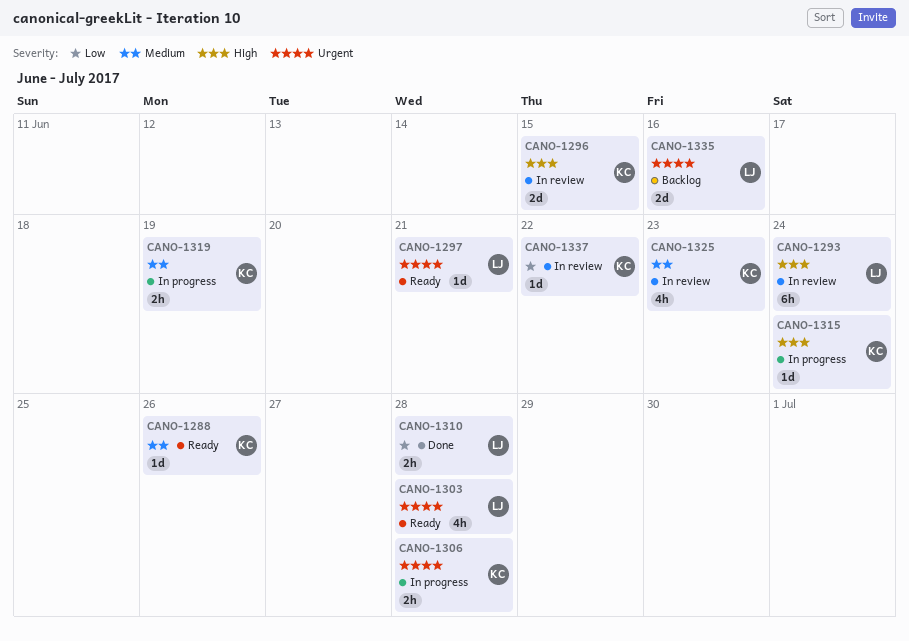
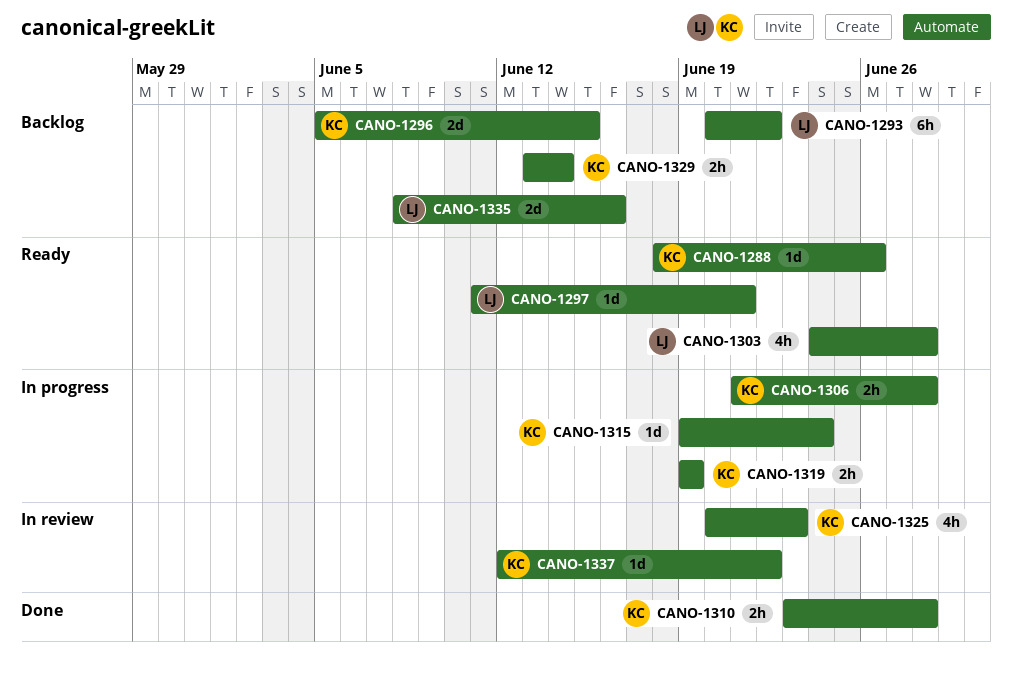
CANO-1293, status: In review -> Backlog
CANO-1293, due: Jun 24 -> Jun 22
CANO-1296, status: In review -> Backlog
CANO-1310, owner: LJ -> KC
CANO-1329: none -> present

